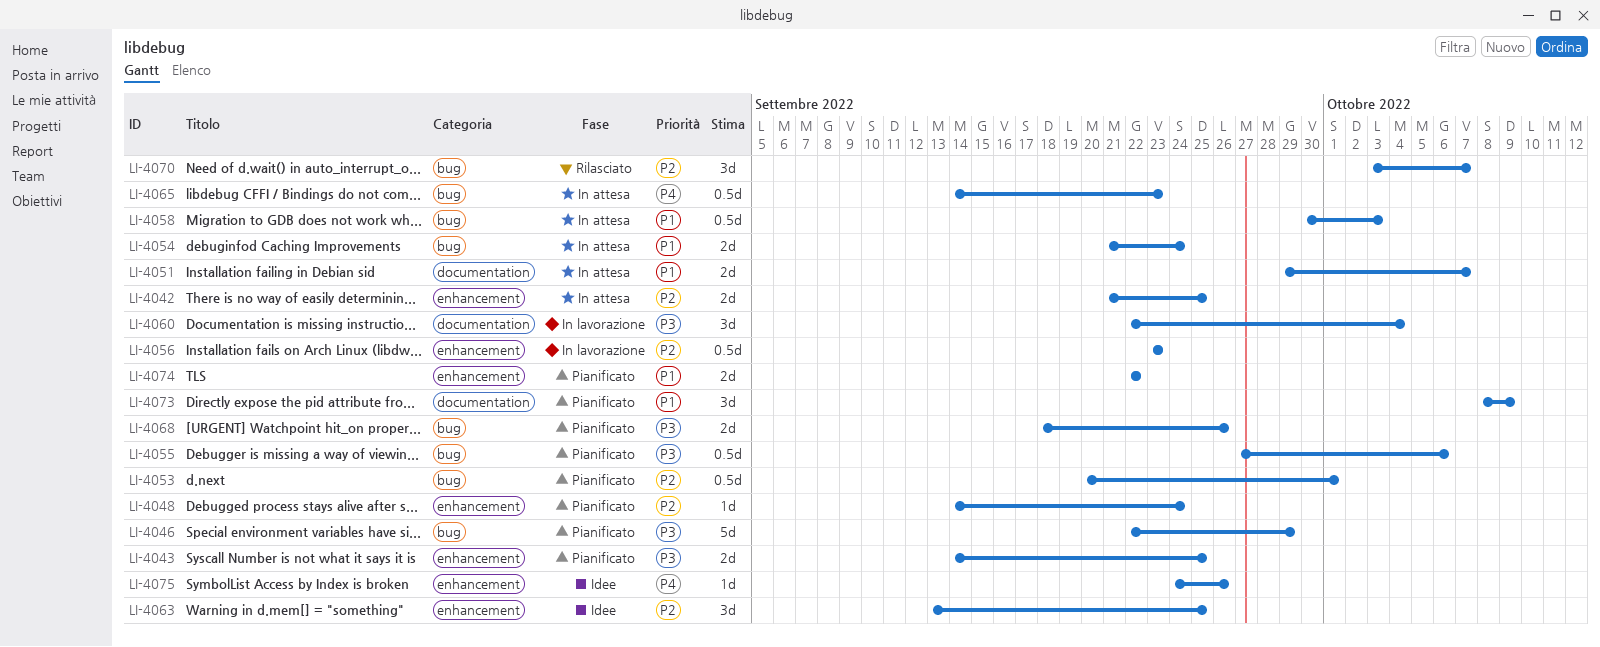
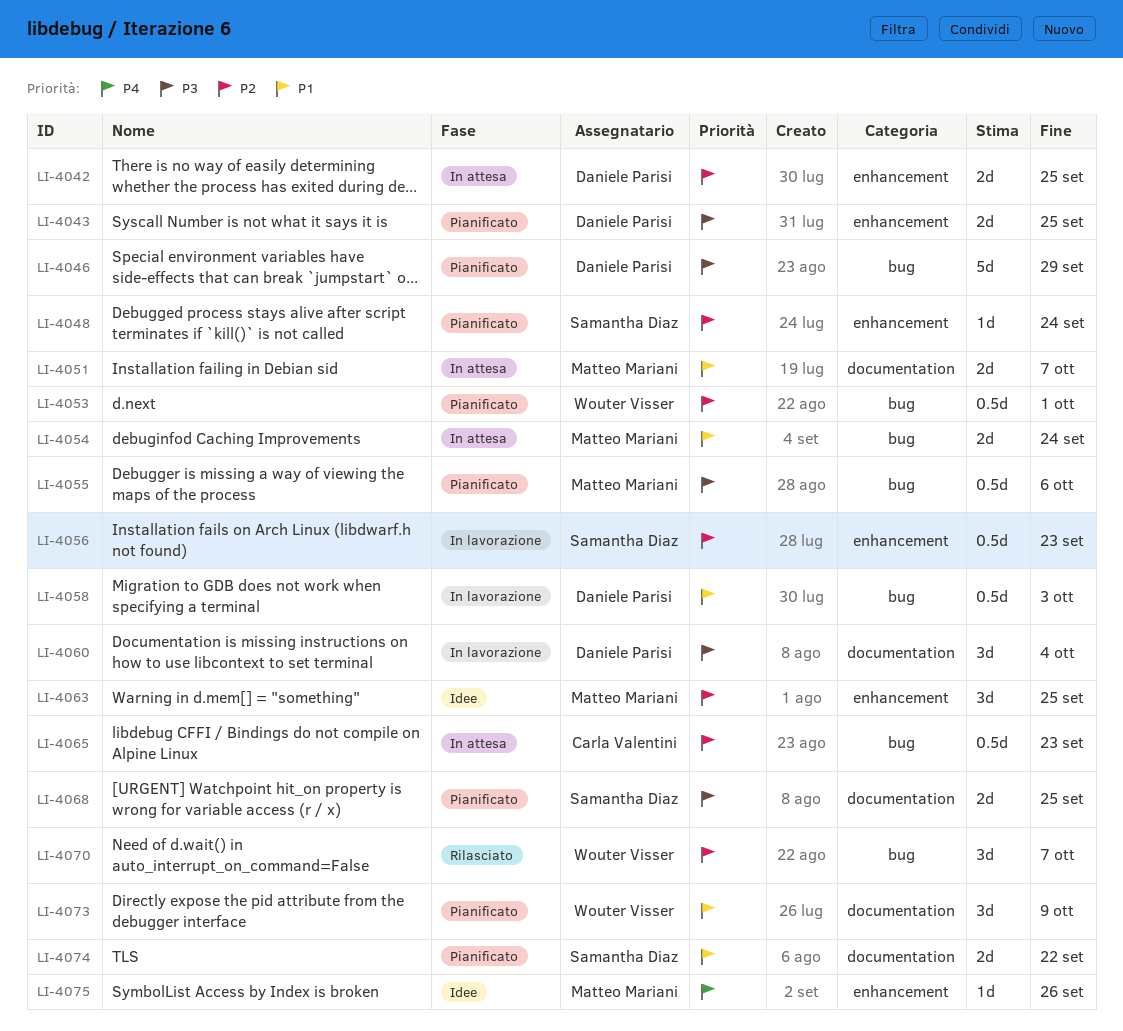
LI-4058, status: In attesa -> In lavorazione
LI-4065, priority: P4 -> P2
LI-4068, label: bug -> documentation
LI-4068, due: Sep 26 -> Sep 25
LI-4074, label: enhancement -> documentation

